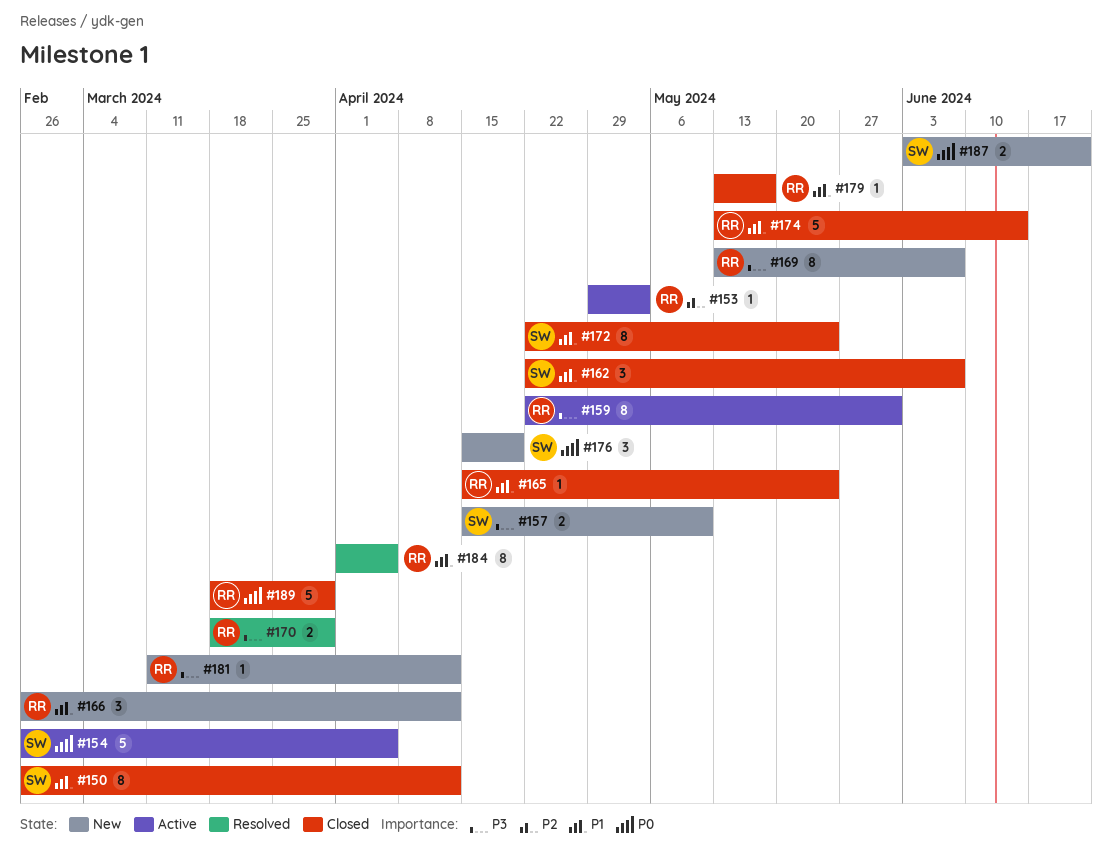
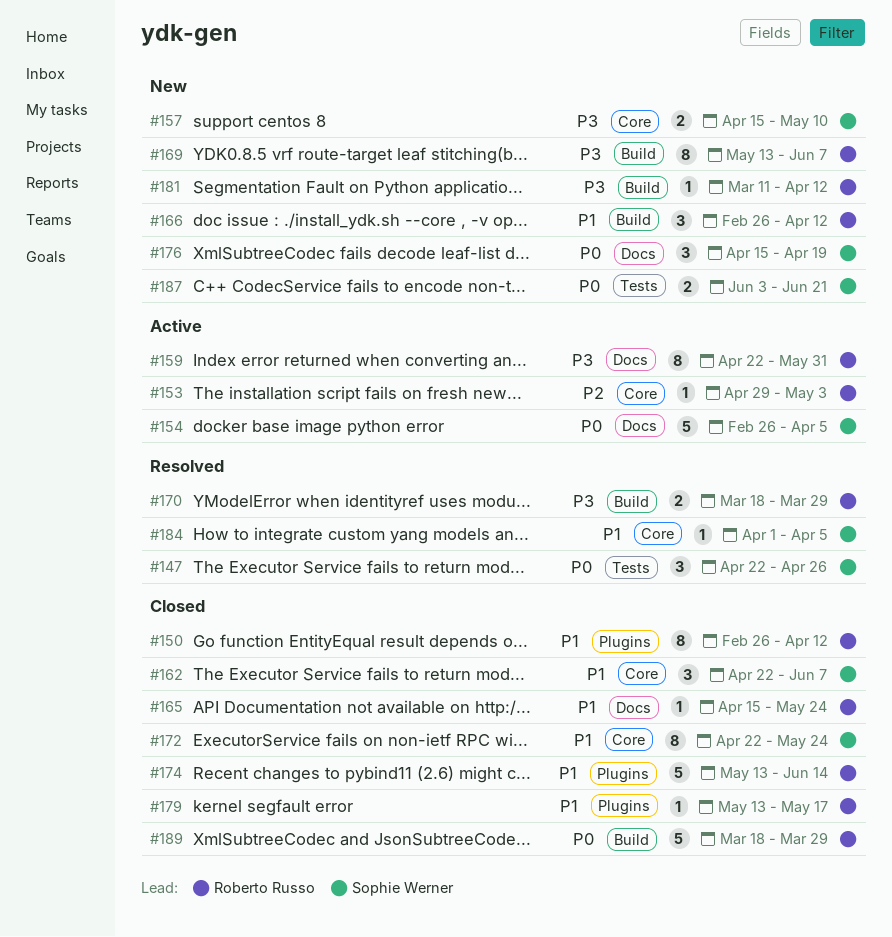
#147: none -> present
#150, owner: Sophie Werner -> Roberto Russo
#184, owner: Roberto Russo -> Sophie Werner
#184, estimate: 8 -> 1

